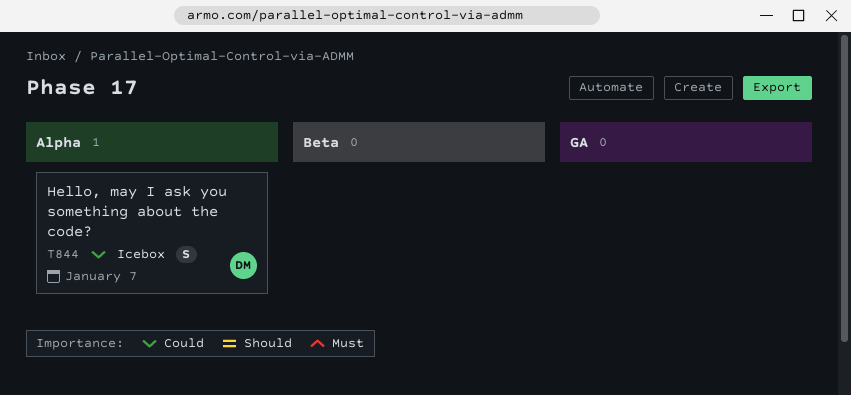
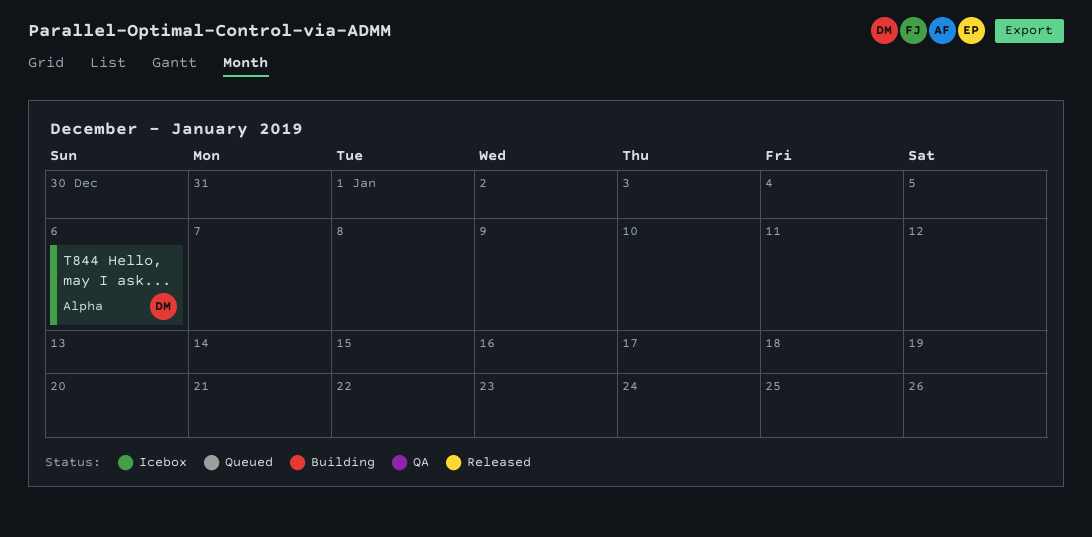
T844, due: Jan 7 -> Jan 6

